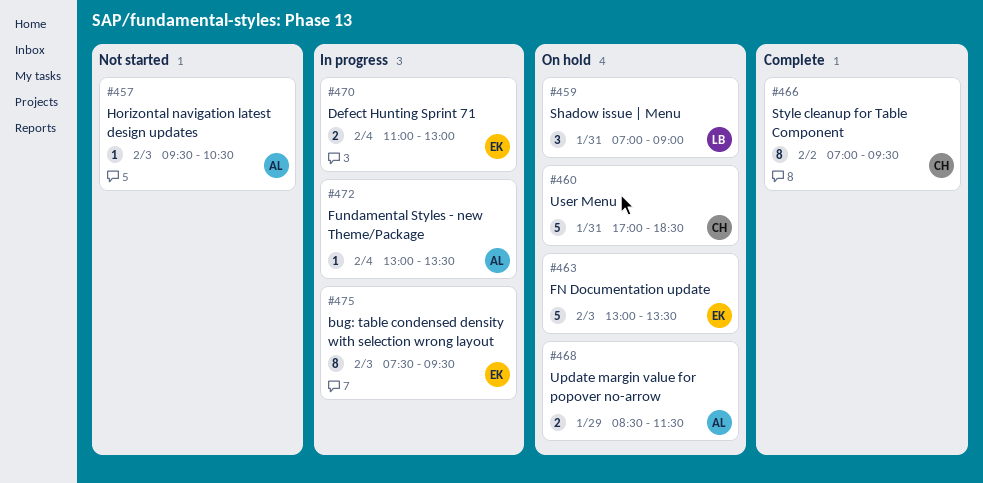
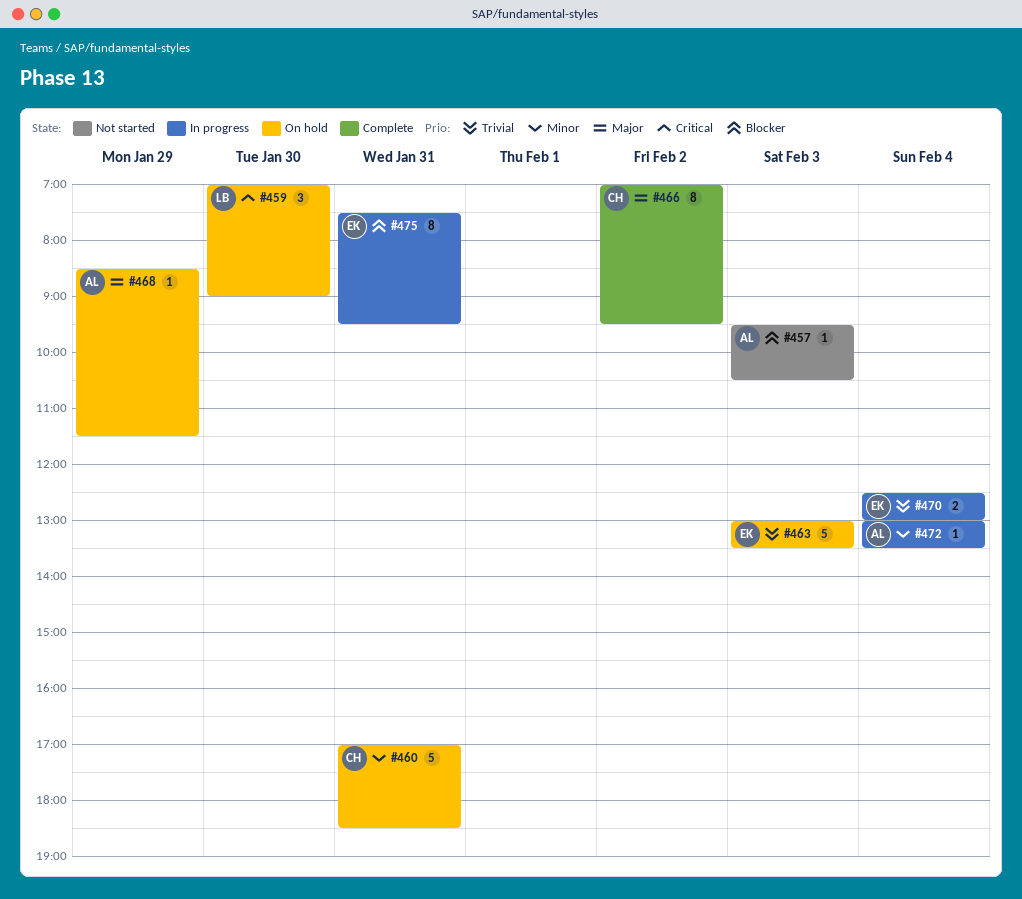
#459, day: Jan 31 -> Jan 30
#468, estimate: 2 -> 1
#470, begins: 11:00 -> 12:30
#475, day: Feb 3 -> Jan 31

